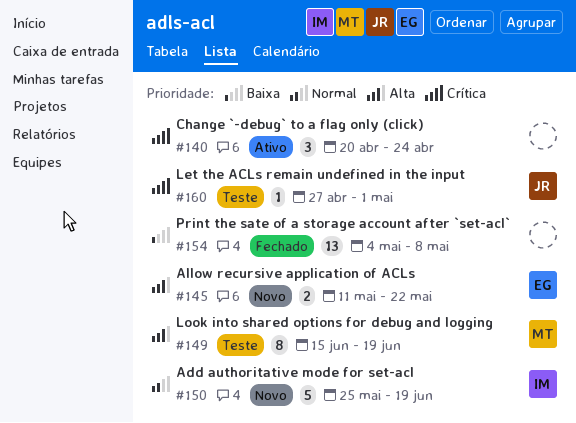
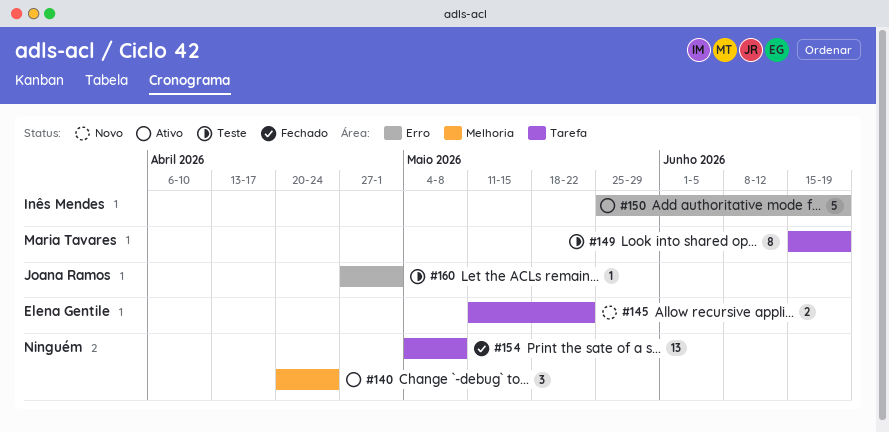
#150, status: Novo -> Ativo

